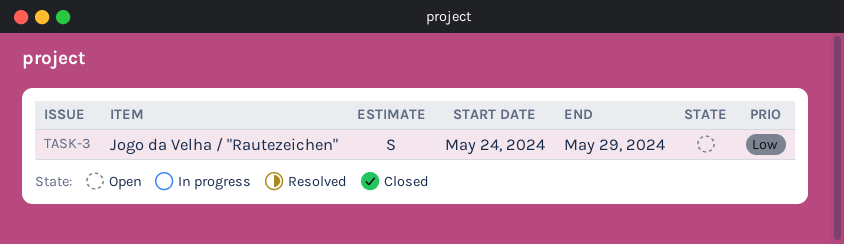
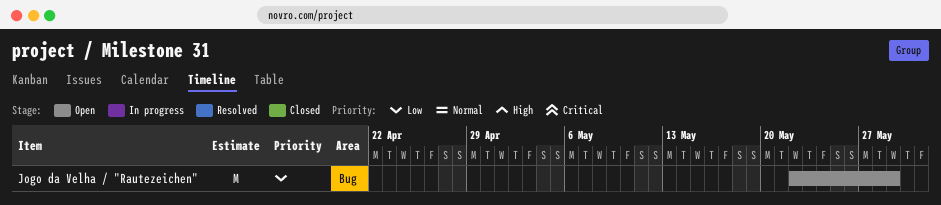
Jogo da Velha / "Rautezeichen", estimate: S -> M
Jogo da Velha / "Rautezeichen", start: May 24 -> May 22

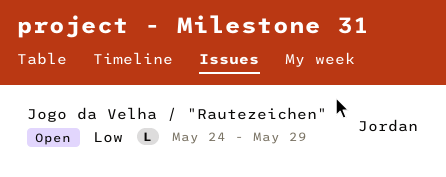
Jogo da Velha / "Rautezeichen", estimate: M -> L
Jogo da Velha / "Rautezeichen", start: May 22 -> May 24

